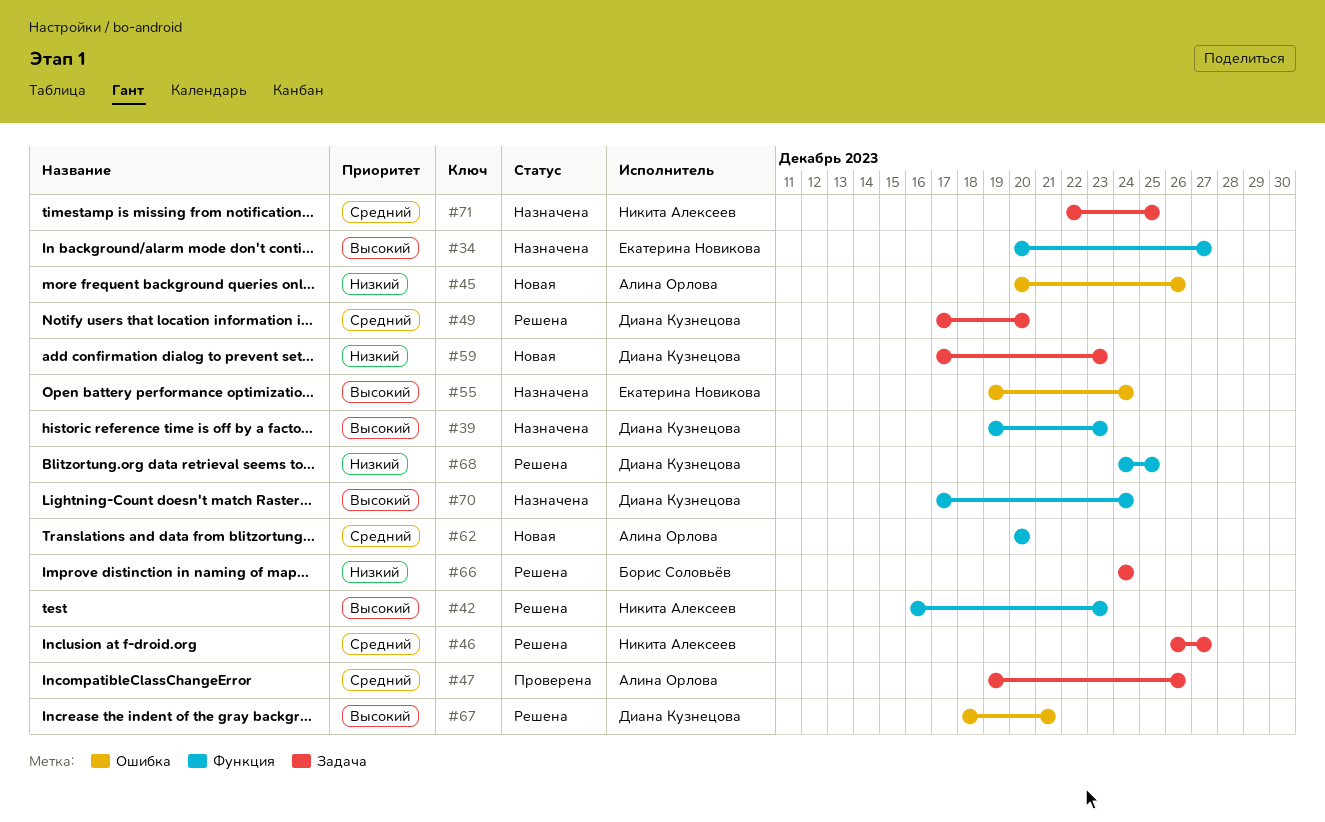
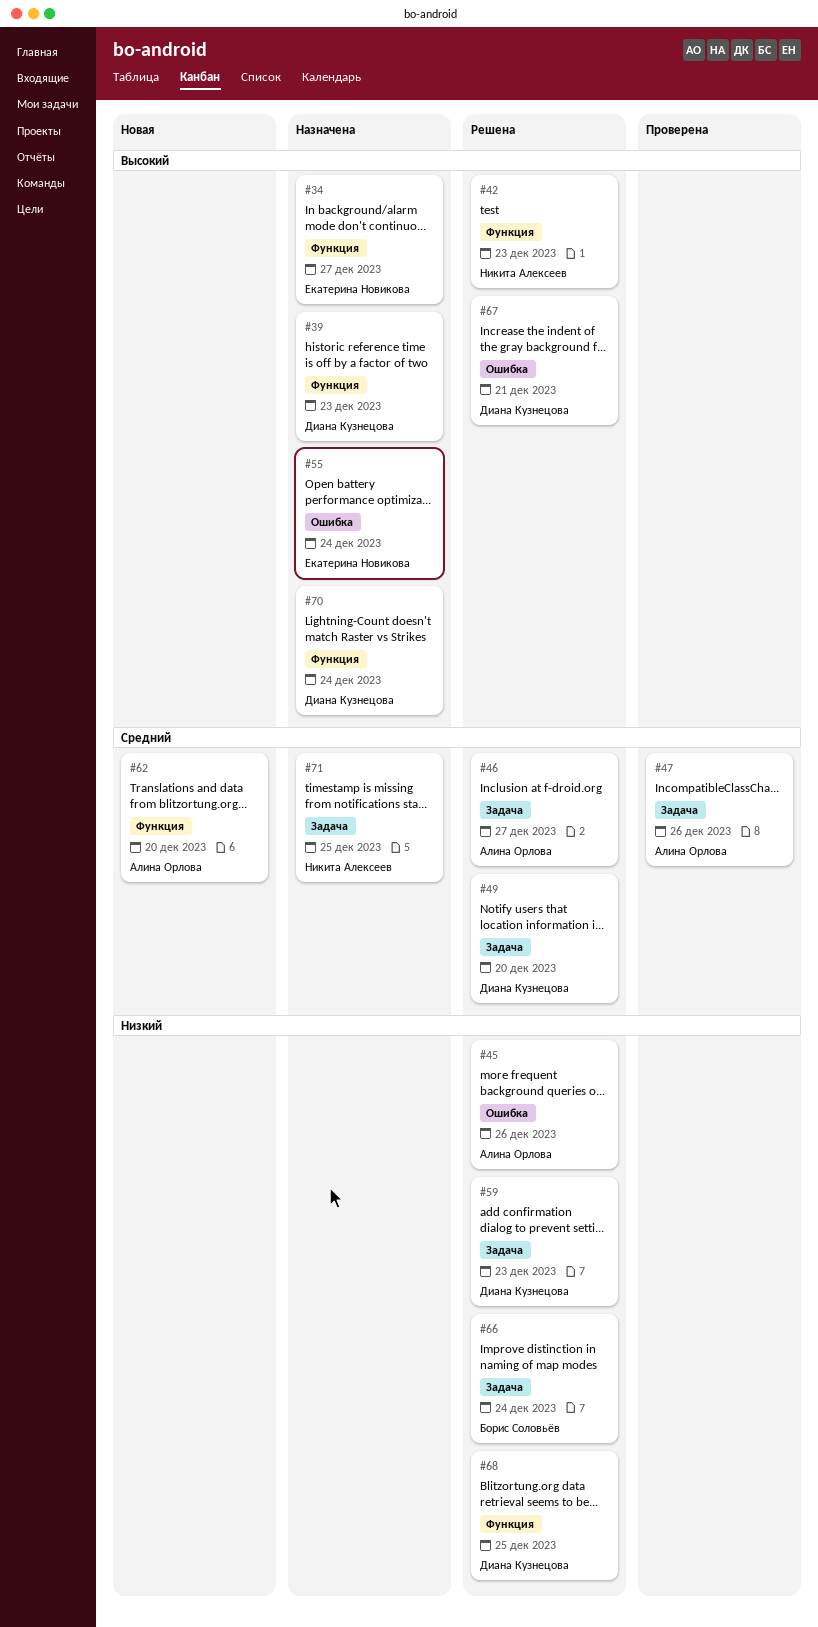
#45, status: Новая -> Решена
#46, owner: Никита Алексеев -> Алина Орлова
#59, status: Новая -> Решена

